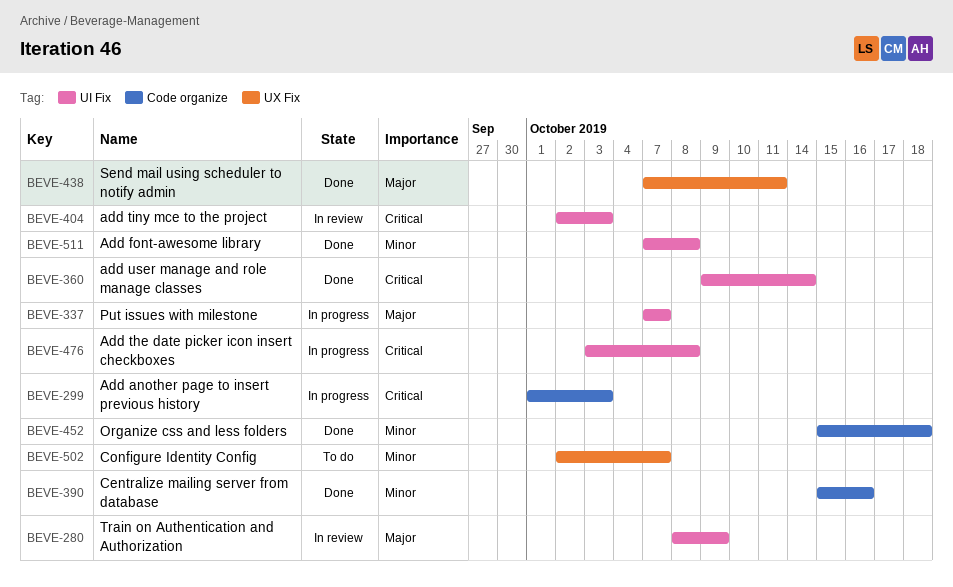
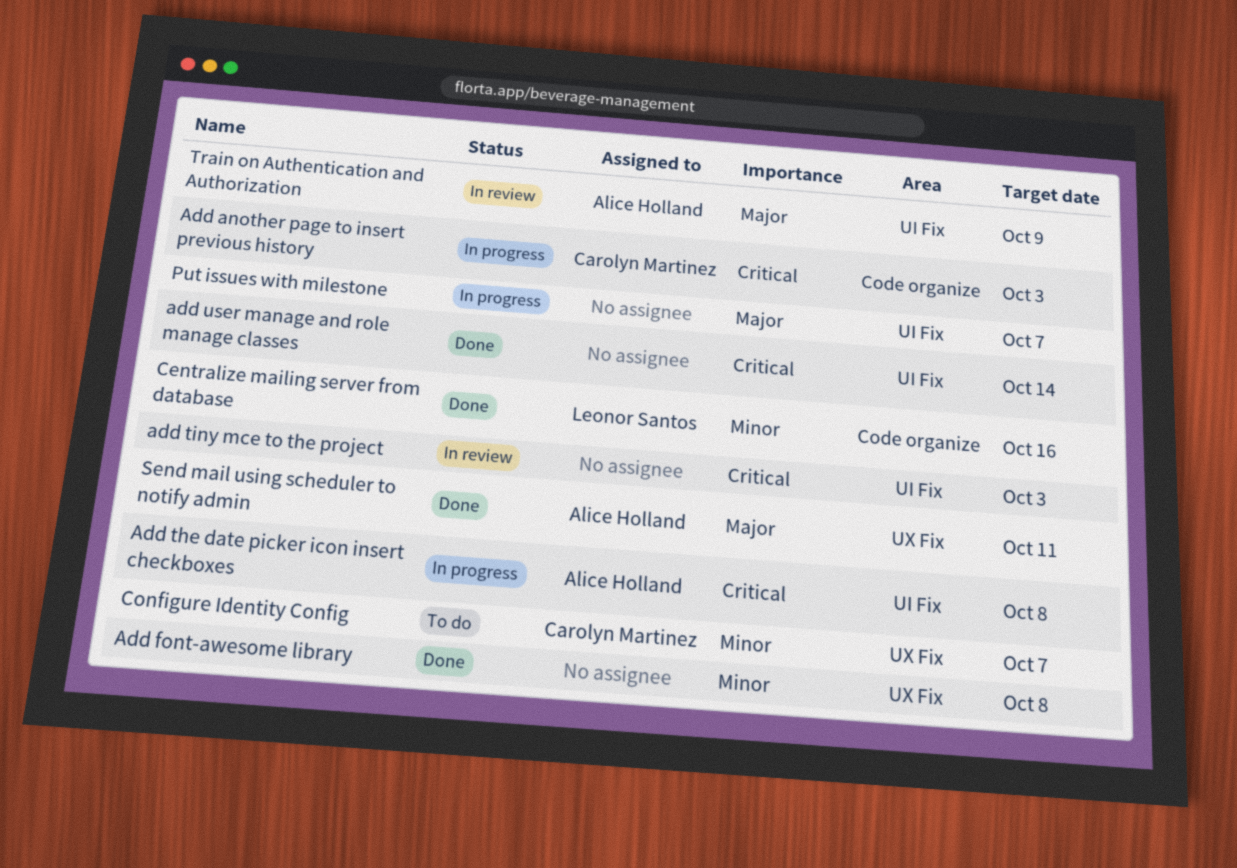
Add font-awesome library, label: UI Fix -> UX Fix
Organize css and less folders: present -> none

